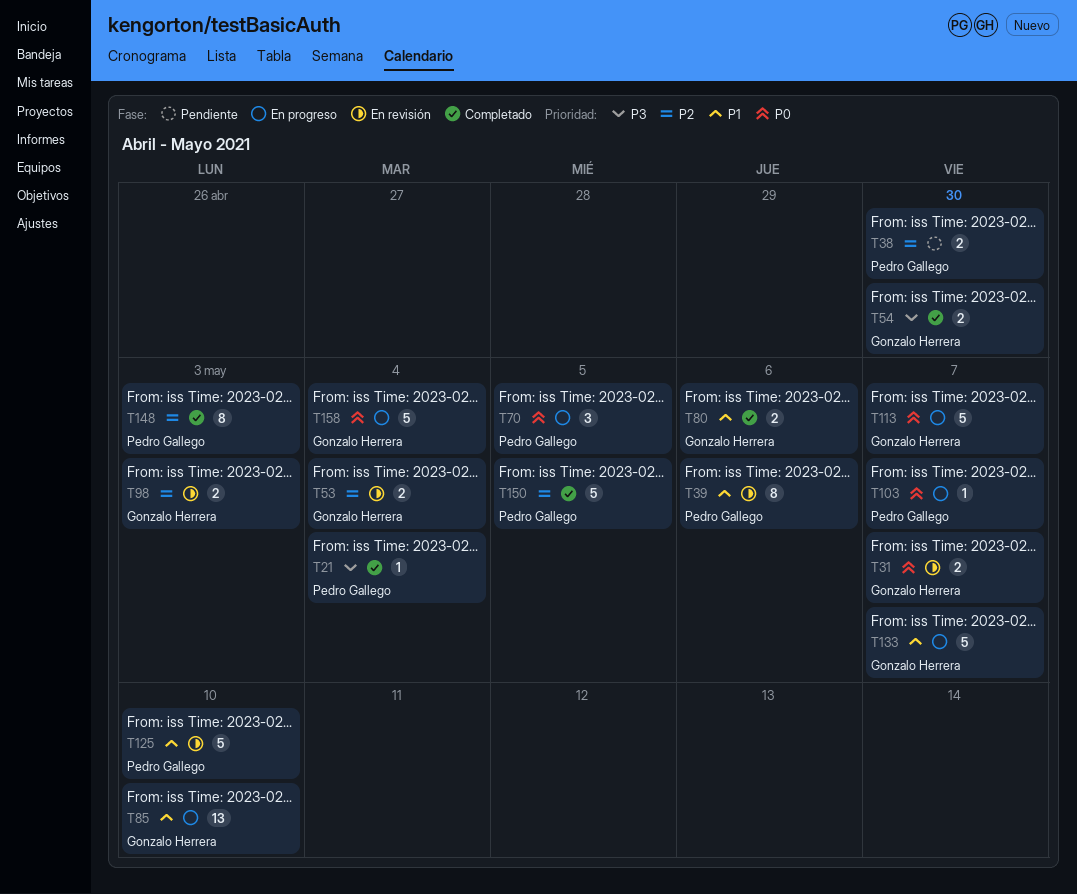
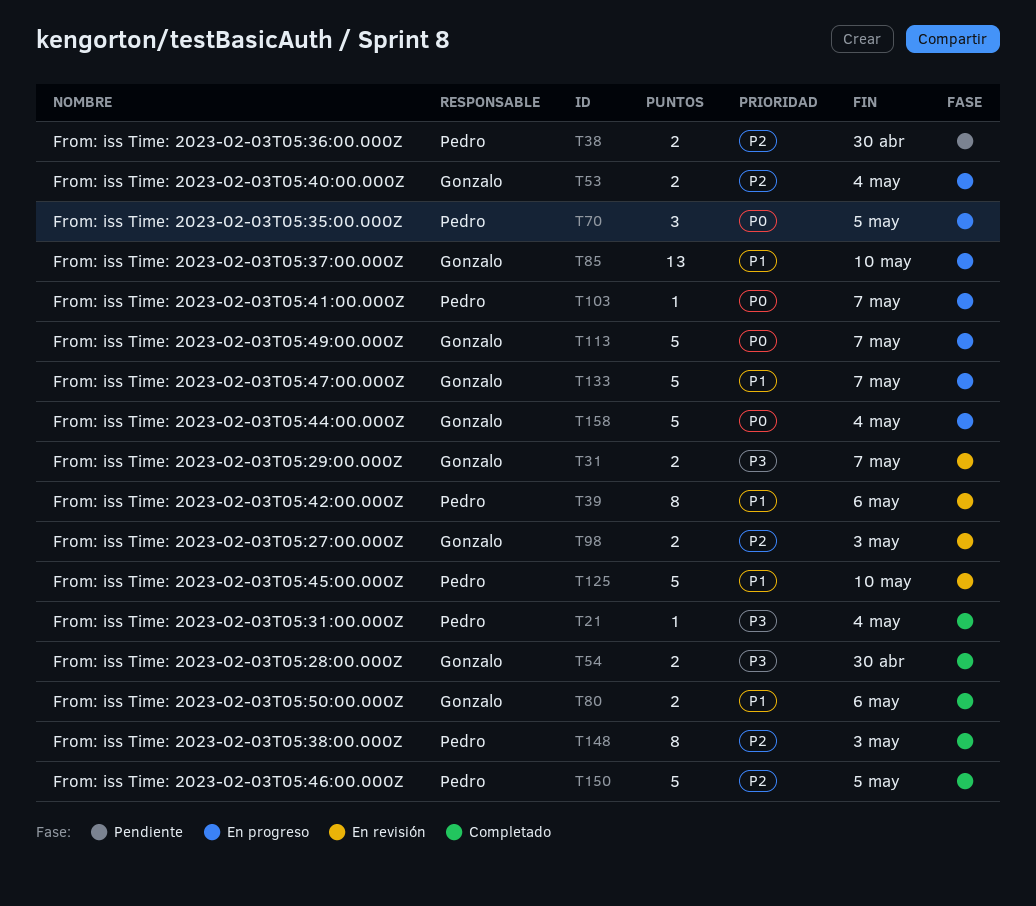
T31, priority: P0 -> P3
T53, status: En revisión -> En progreso

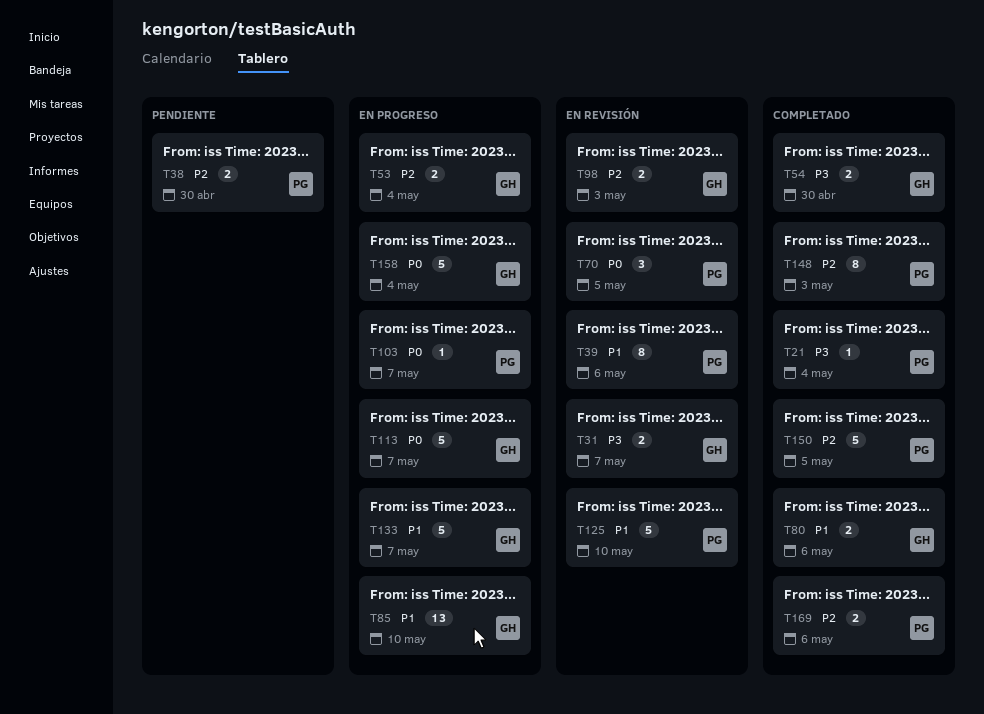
T70, status: En progreso -> En revisión
T169: none -> present

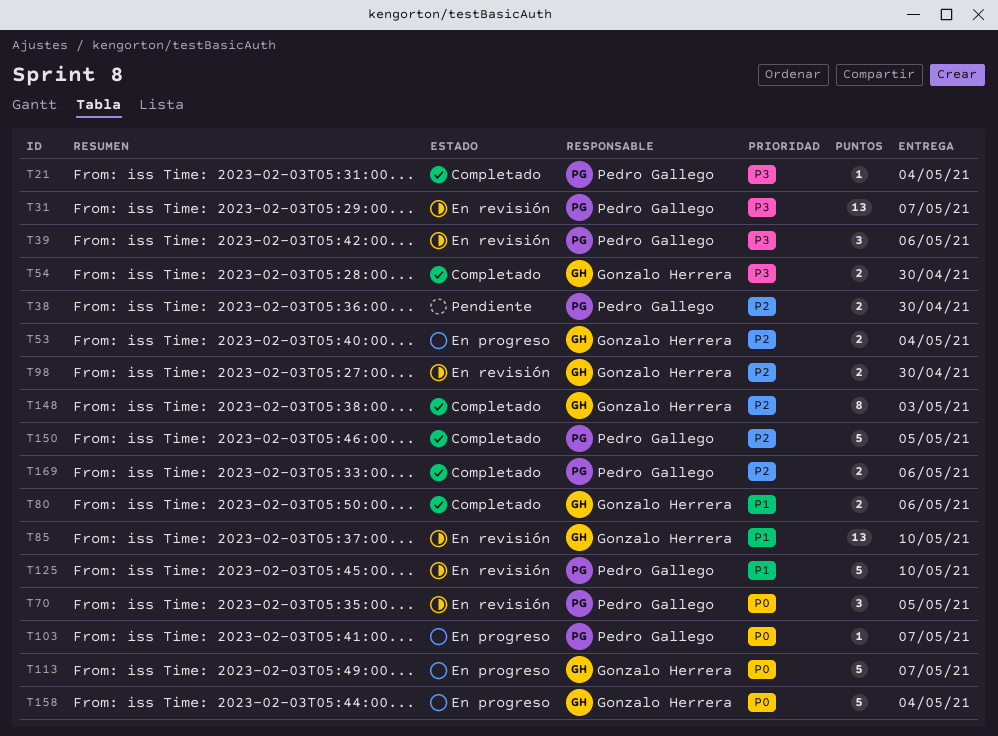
T31, owner: Gonzalo Herrera -> Pedro Gallego
T31, estimate: 2 -> 13
T39, priority: P1 -> P3
T39, estimate: 8 -> 3
T85, status: En progreso -> En revisión
T98, due: May 3 -> Apr 30
T133: present -> none
T148, owner: Pedro Gallego -> Gonzalo Herrera

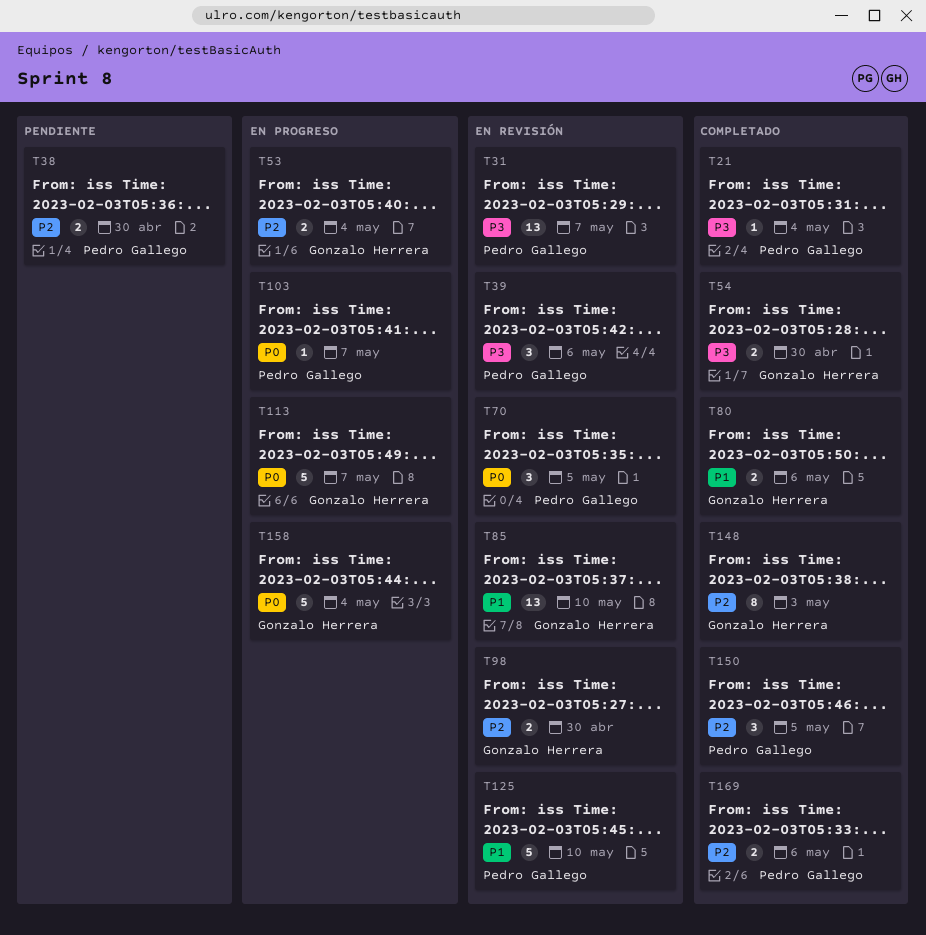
T150, estimate: 5 -> 3

